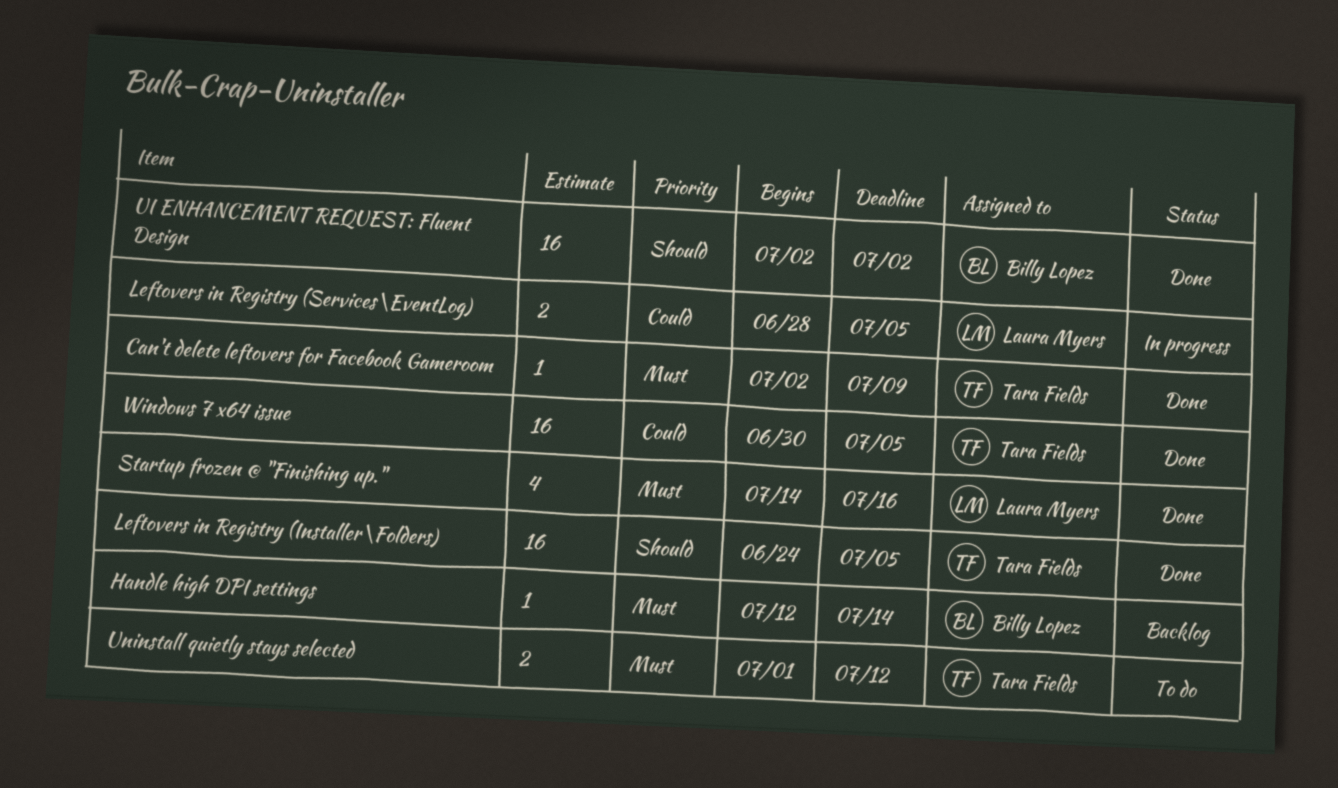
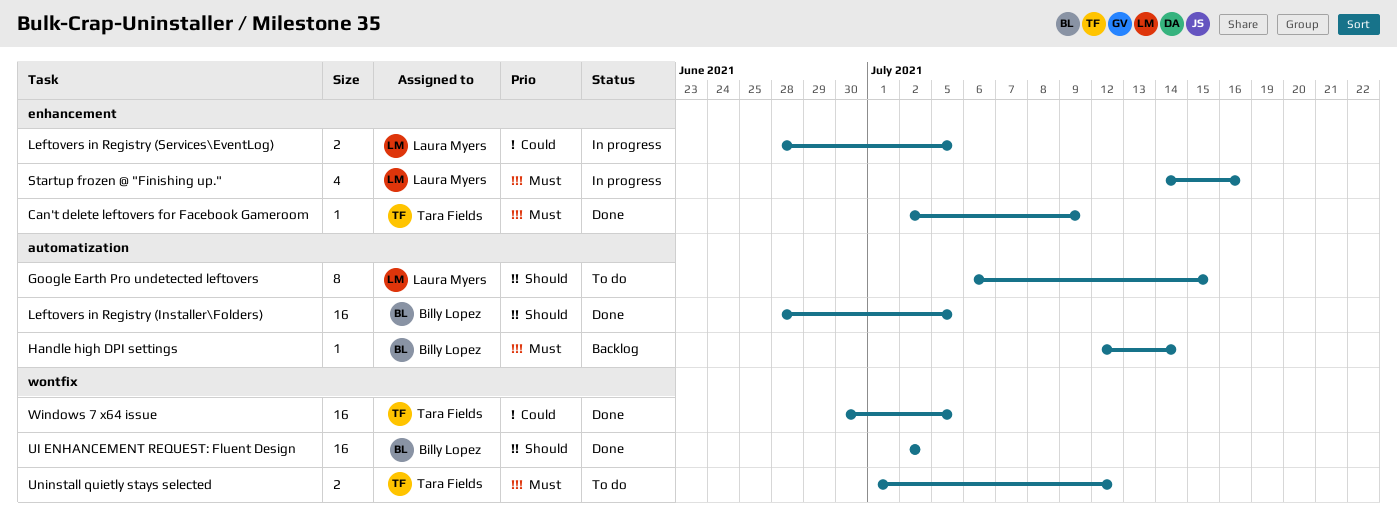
Google Earth Pro undetected leftovers: none -> present
Leftovers in Registry (Installer\Folders), owner: Tara Fields -> Billy Lopez
Leftovers in Registry (Installer\Folders), start: Jun 24 -> Jun 28
Startup frozen @ "Finishing up.", status: Done -> In progress

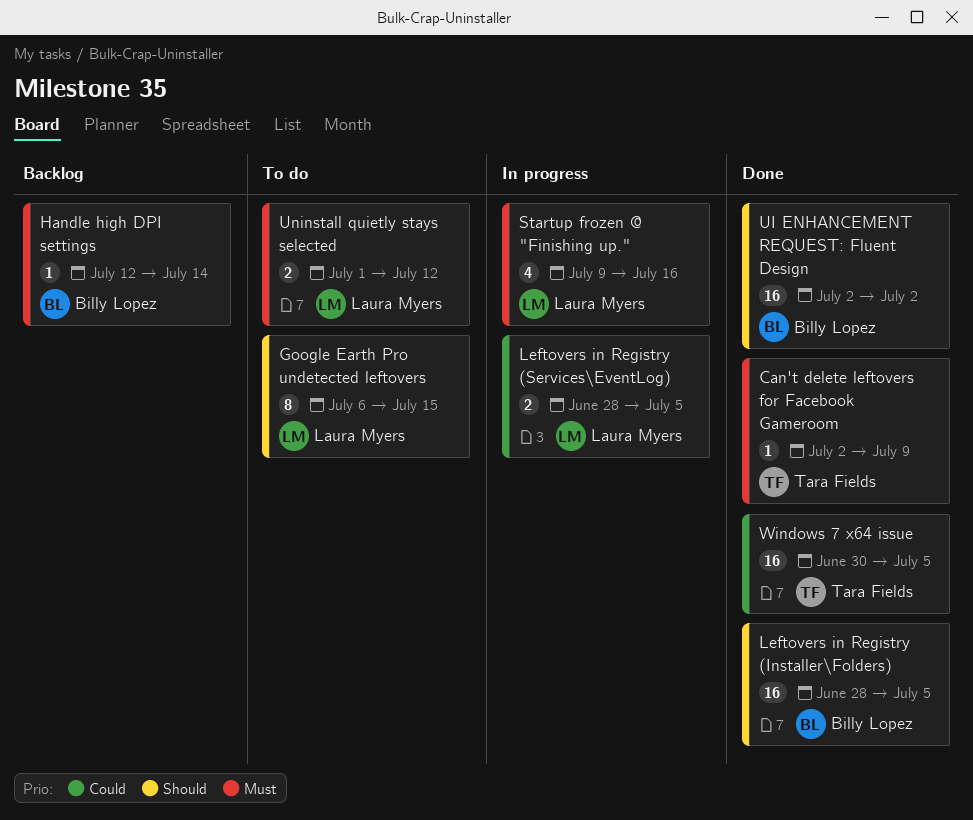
Startup frozen @ "Finishing up.", start: Jul 14 -> Jul 9
Uninstall quietly stays selected, owner: Tara Fields -> Laura Myers

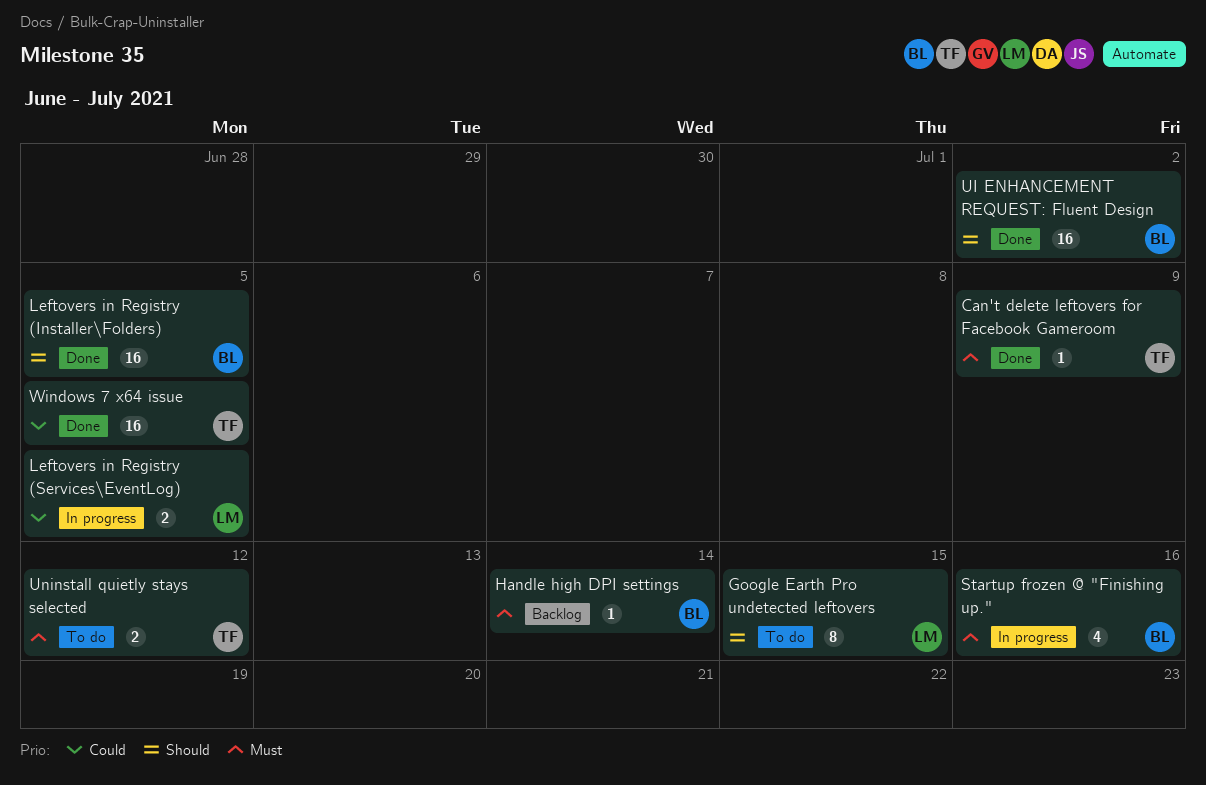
Startup frozen @ "Finishing up.", owner: Laura Myers -> Billy Lopez
Uninstall quietly stays selected, owner: Laura Myers -> Tara Fields

